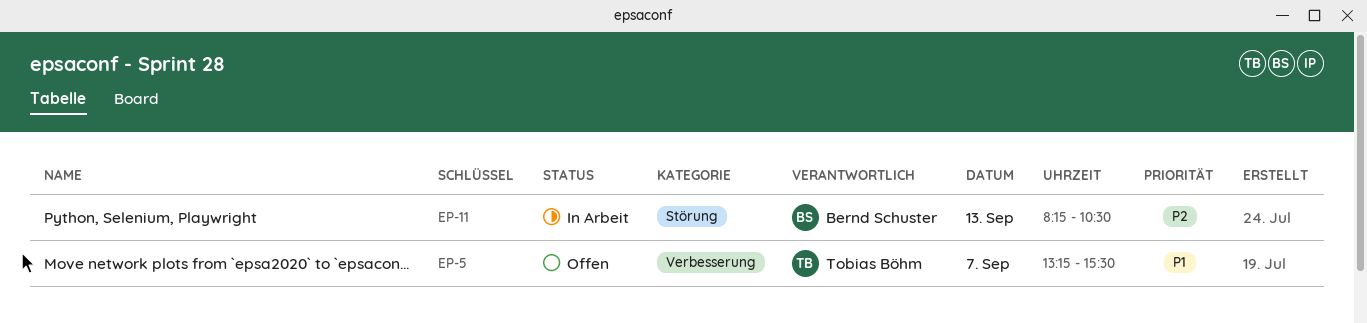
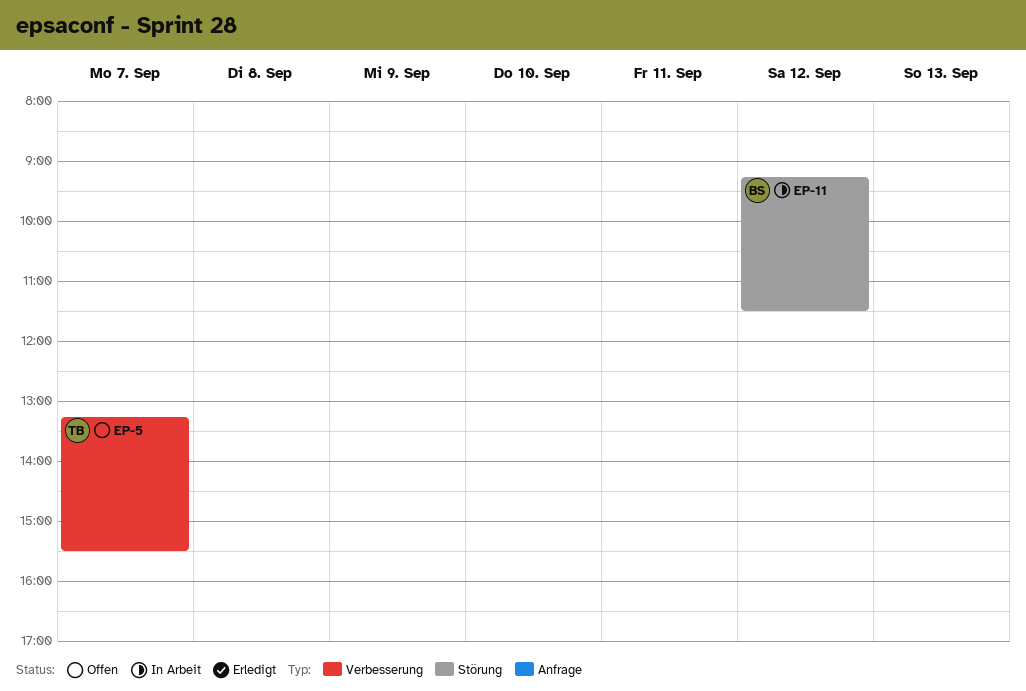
EP-11, day: Sep 13 -> Sep 12
EP-11, begins: 08:15 -> 09:15
EP-11, ends: 10:30 -> 11:30

